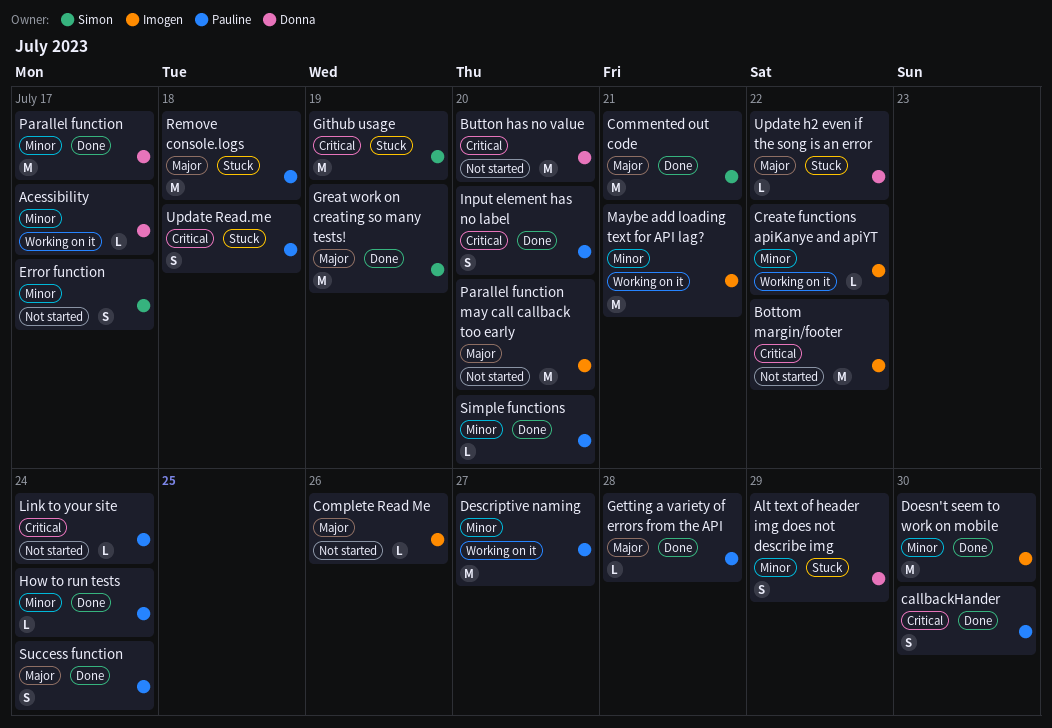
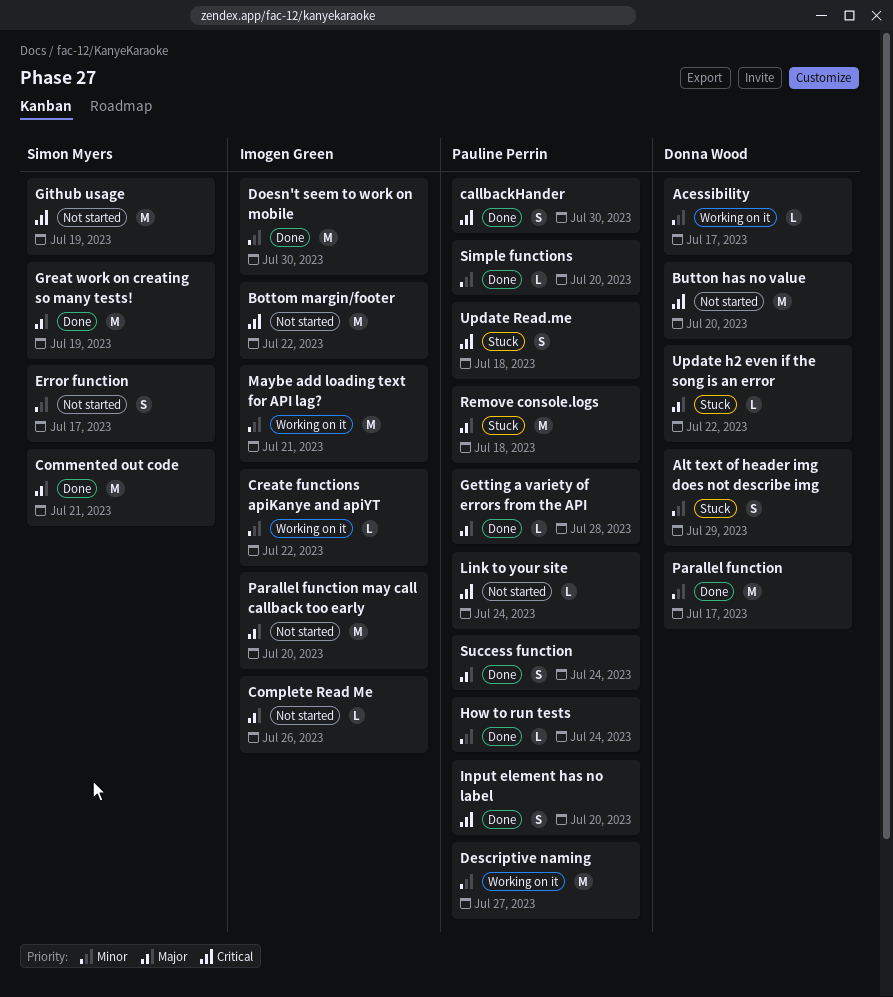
Github usage, status: Stuck -> Not started

